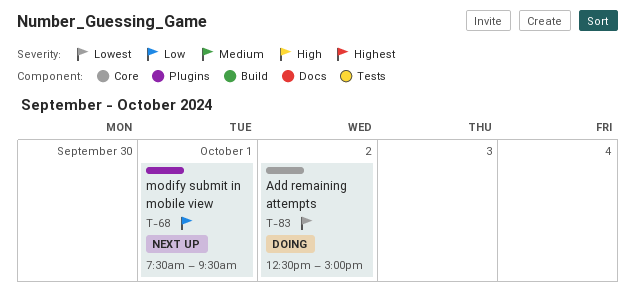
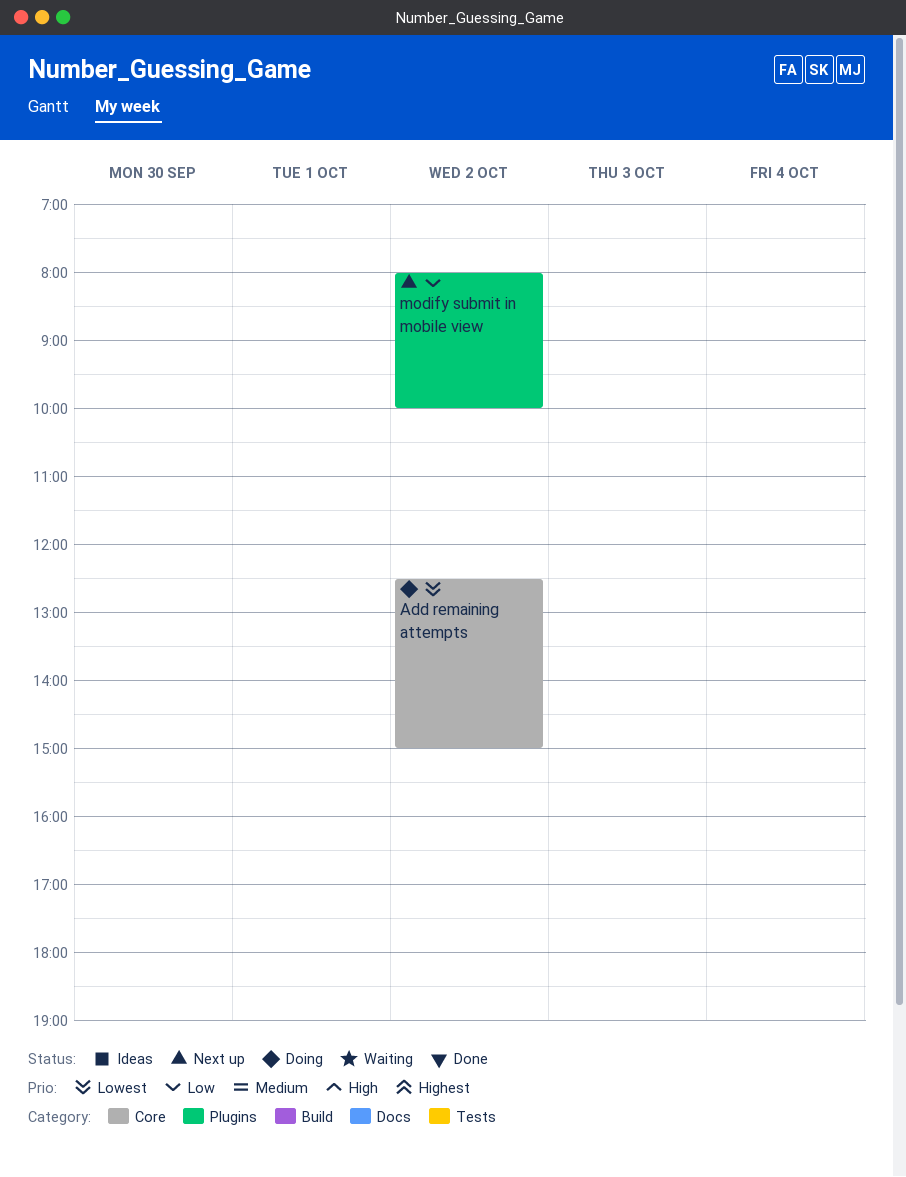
modify submit in mobile view, day: Oct 1 -> Oct 2
modify submit in mobile view, begins: 07:30 -> 08:00
modify submit in mobile view, ends: 09:30 -> 10:00

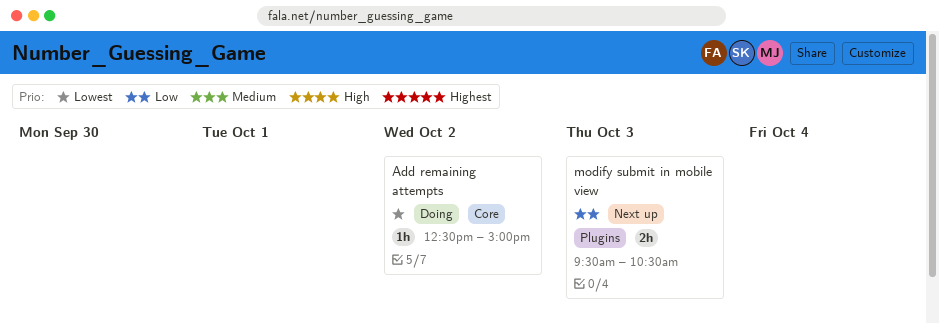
modify submit in mobile view, day: Oct 2 -> Oct 3
modify submit in mobile view, begins: 08:00 -> 09:30
modify submit in mobile view, ends: 10:00 -> 10:30

